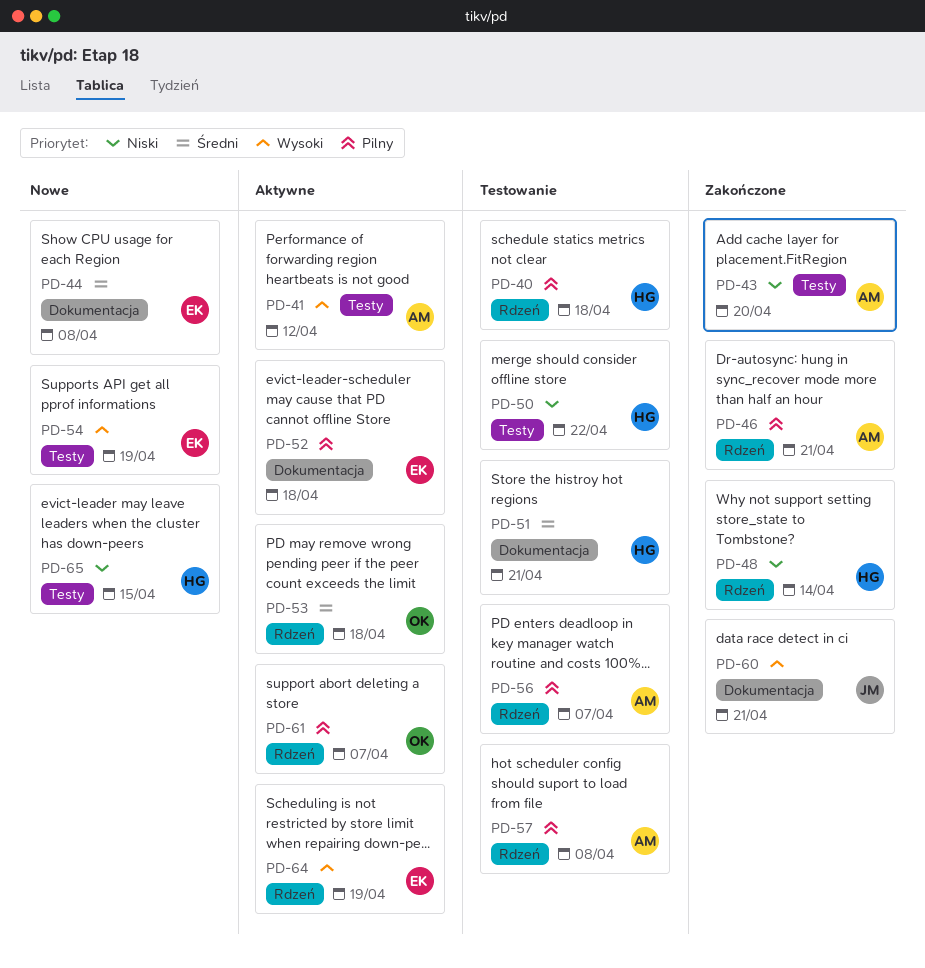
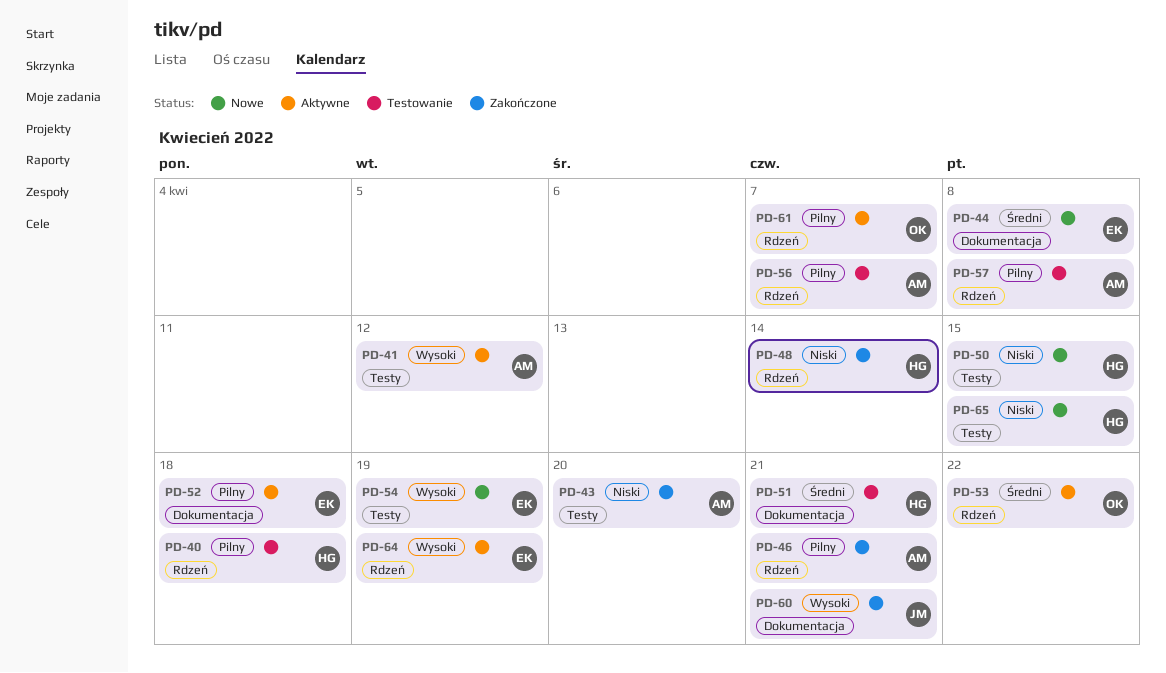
PD-50, status: Testowanie -> Nowe
PD-50, due: Apr 22 -> Apr 15
PD-53, due: Apr 18 -> Apr 22

